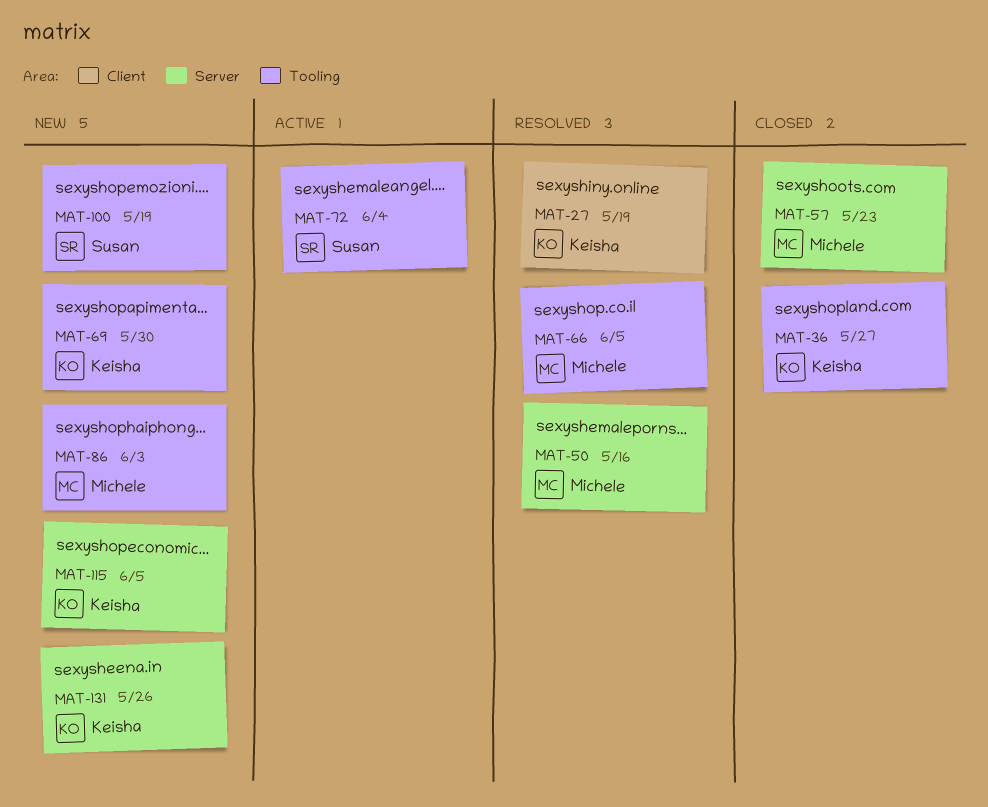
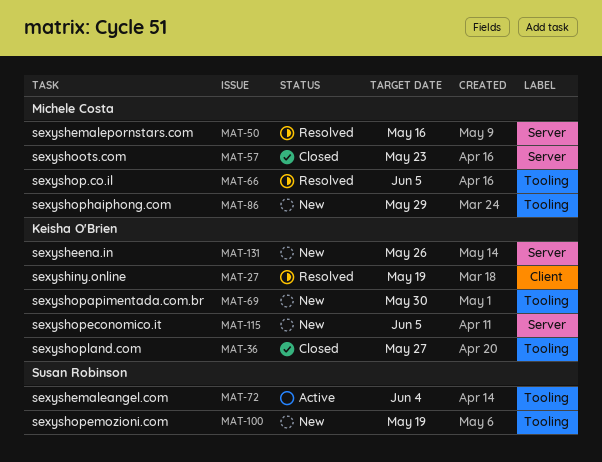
MAT-86, due: Jun 3 -> May 29

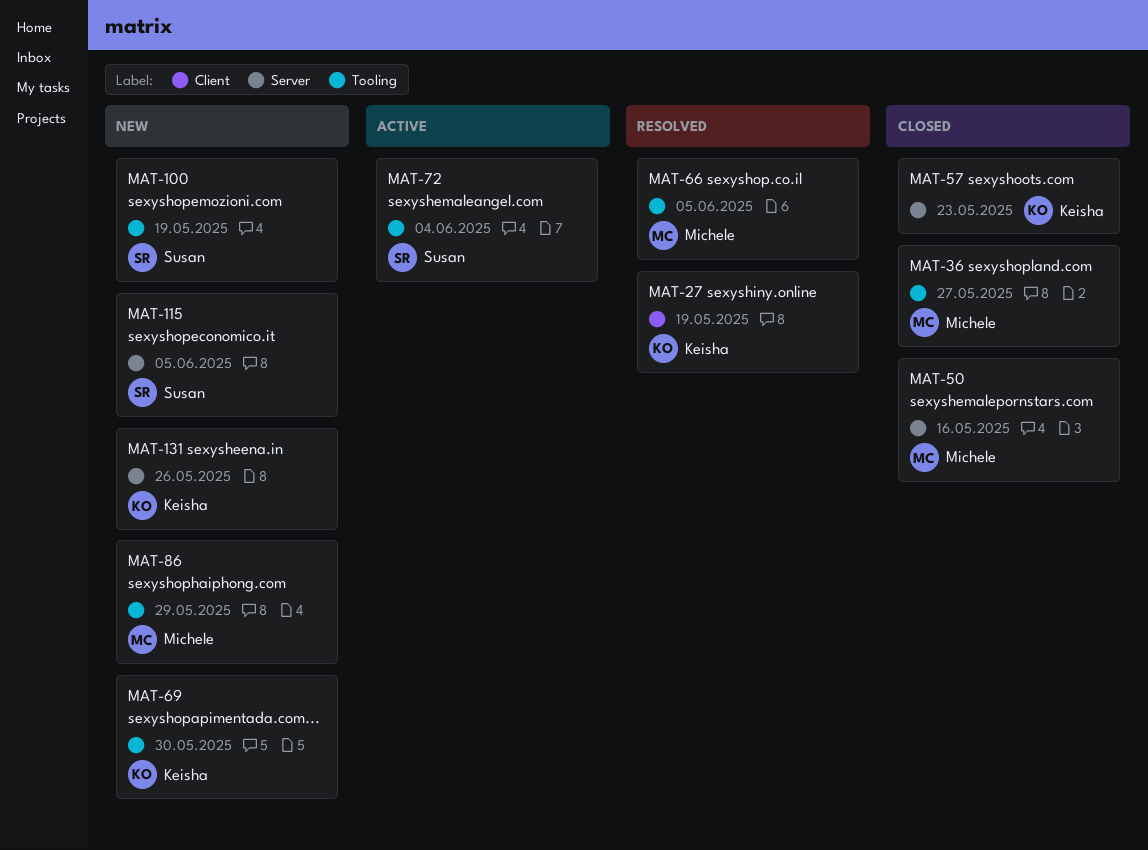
MAT-36, owner: Keisha O'Brien -> Michele Costa
MAT-50, status: Resolved -> Closed
MAT-57, owner: Michele Costa -> Keisha O'Brien
MAT-115, owner: Keisha O'Brien -> Susan Robinson

